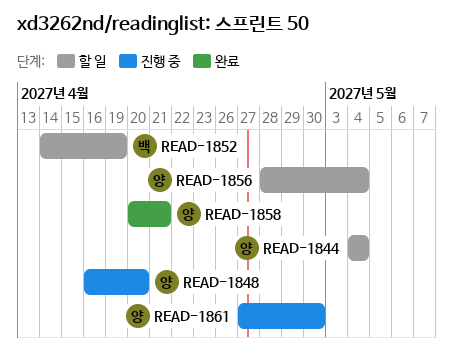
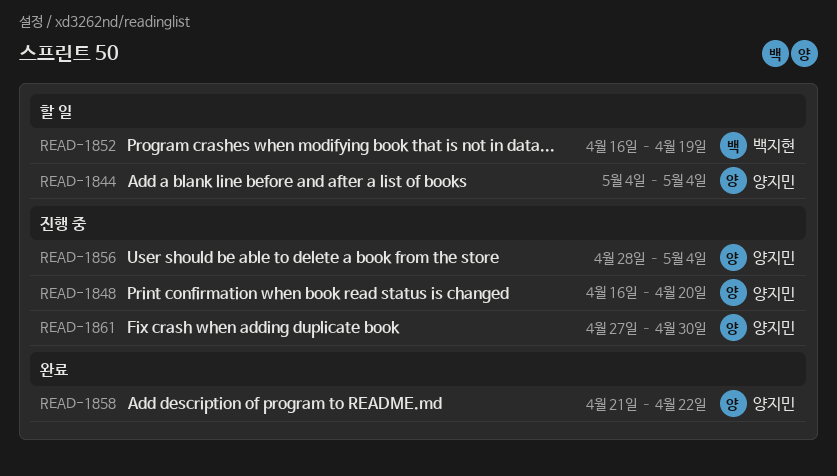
READ-1852, start: Apr 14 -> Apr 16
READ-1856, status: 할 일 -> 진행 중
READ-1858, start: Apr 20 -> Apr 21
READ-1858, due: Apr 21 -> Apr 22

